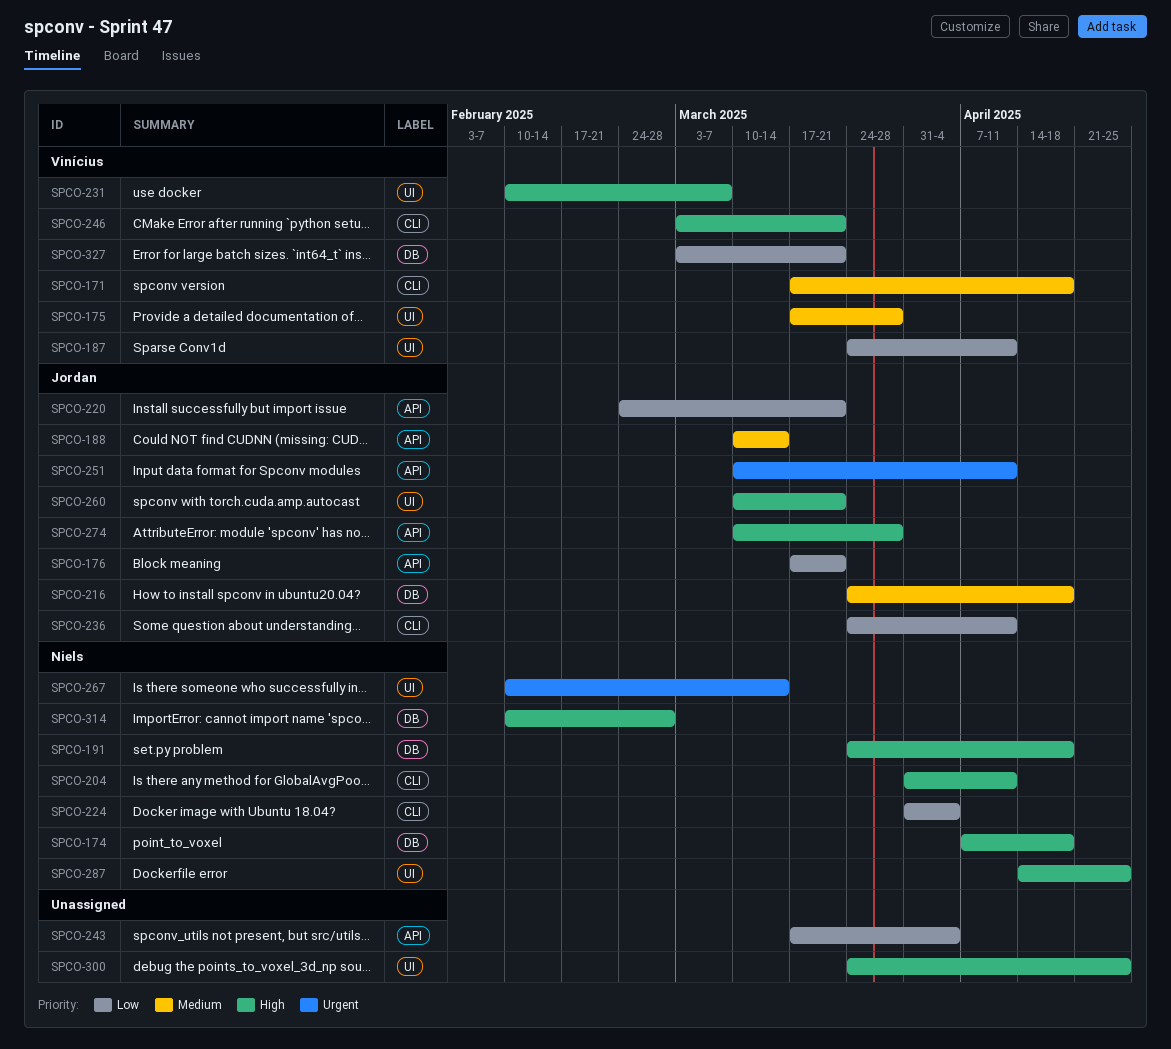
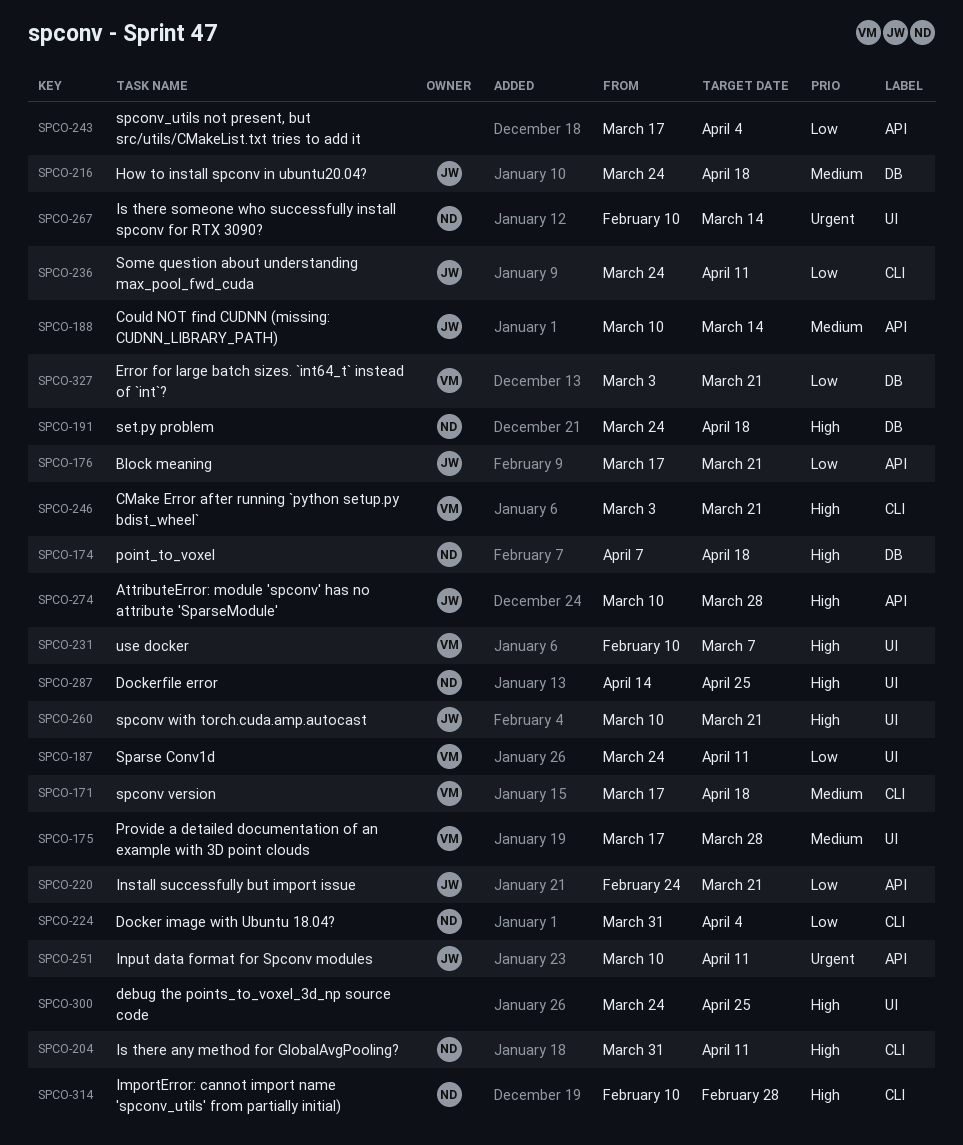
SPCO-314, label: DB -> CLI

